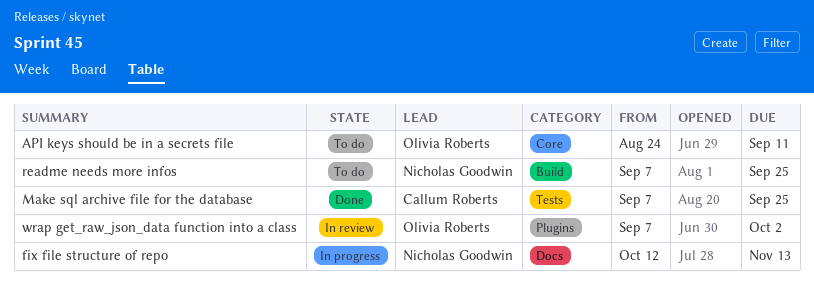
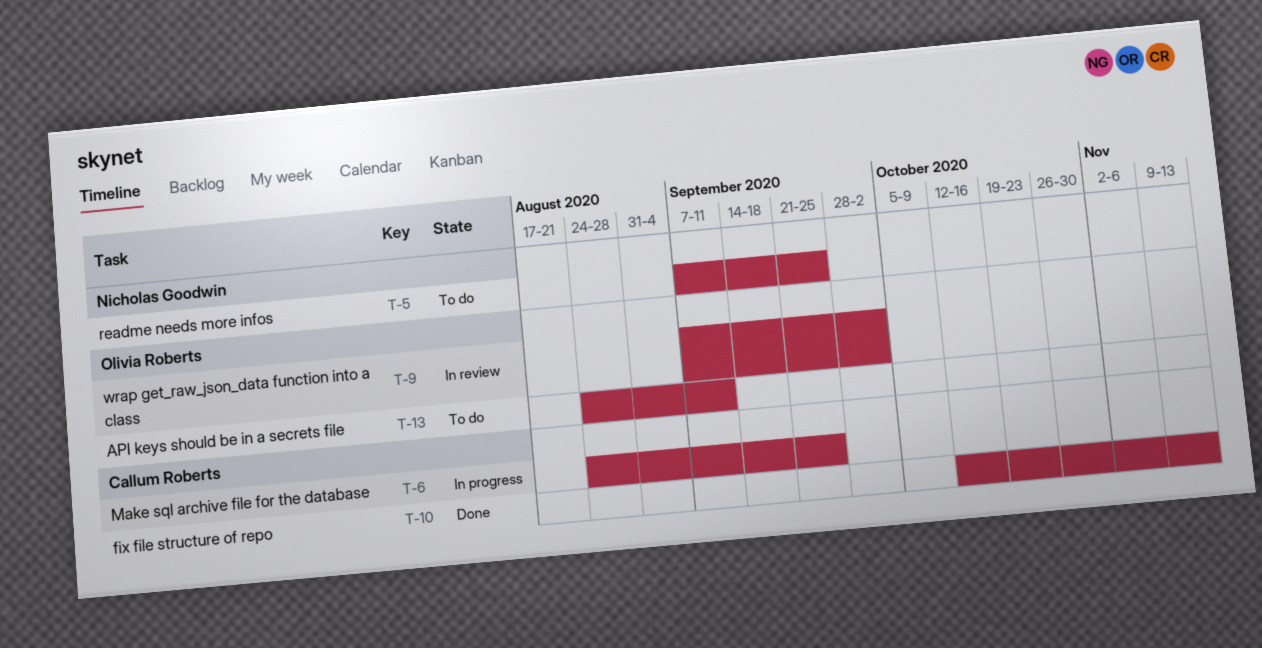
fix file structure of repo, status: In progress -> Done
fix file structure of repo, owner: Nicholas Goodwin -> Callum Roberts
Make sql archive file for the database, status: Done -> In progress
Make sql archive file for the database, start: Sep 7 -> Aug 24

